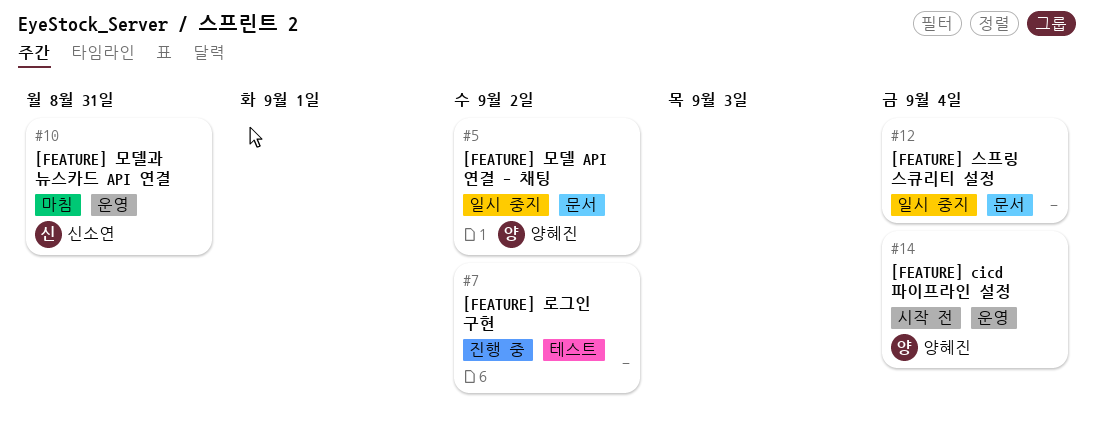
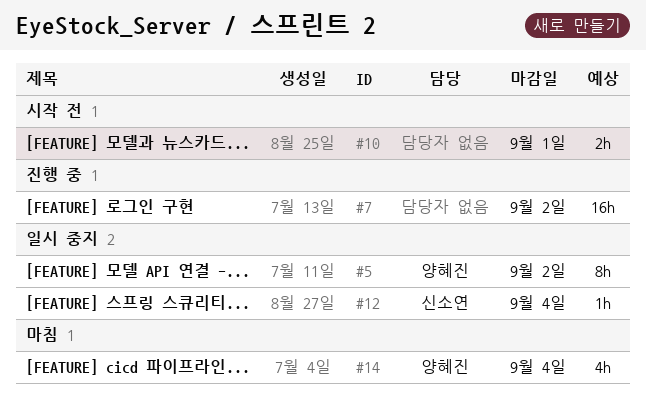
#10, status: 마침 -> 시작 전
#10, owner: 신소연 -> none
#10, due: Aug 31 -> Sep 1
#12, owner: none -> 신소연
#14, status: 시작 전 -> 마침

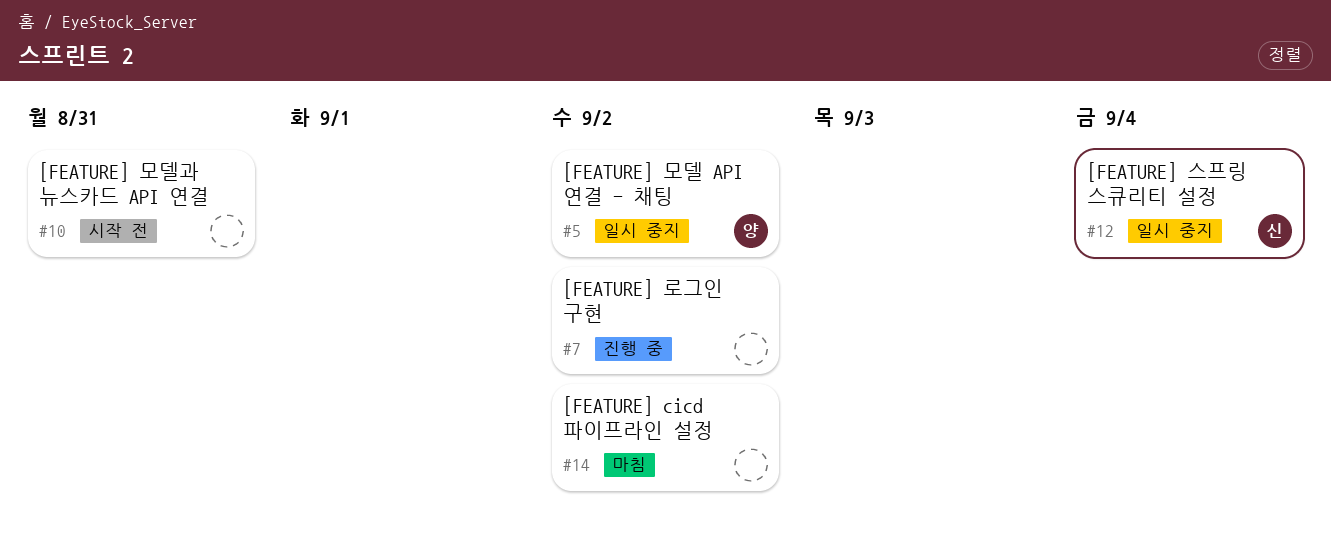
#10, due: Sep 1 -> Aug 31
#14, owner: 양혜진 -> none
#14, due: Sep 4 -> Sep 2

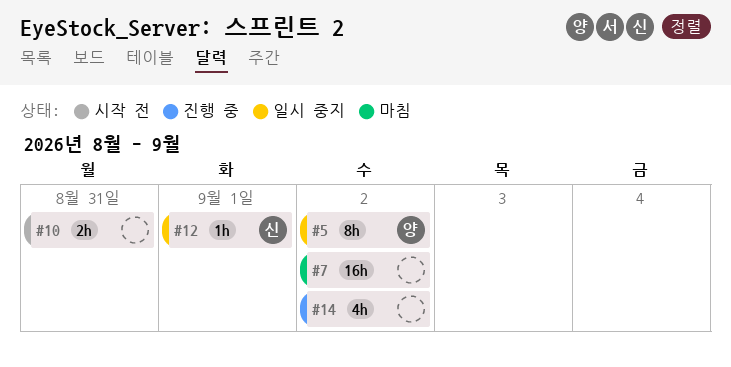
#7, status: 진행 중 -> 마침
#12, due: Sep 4 -> Sep 1
#14, status: 마침 -> 진행 중

